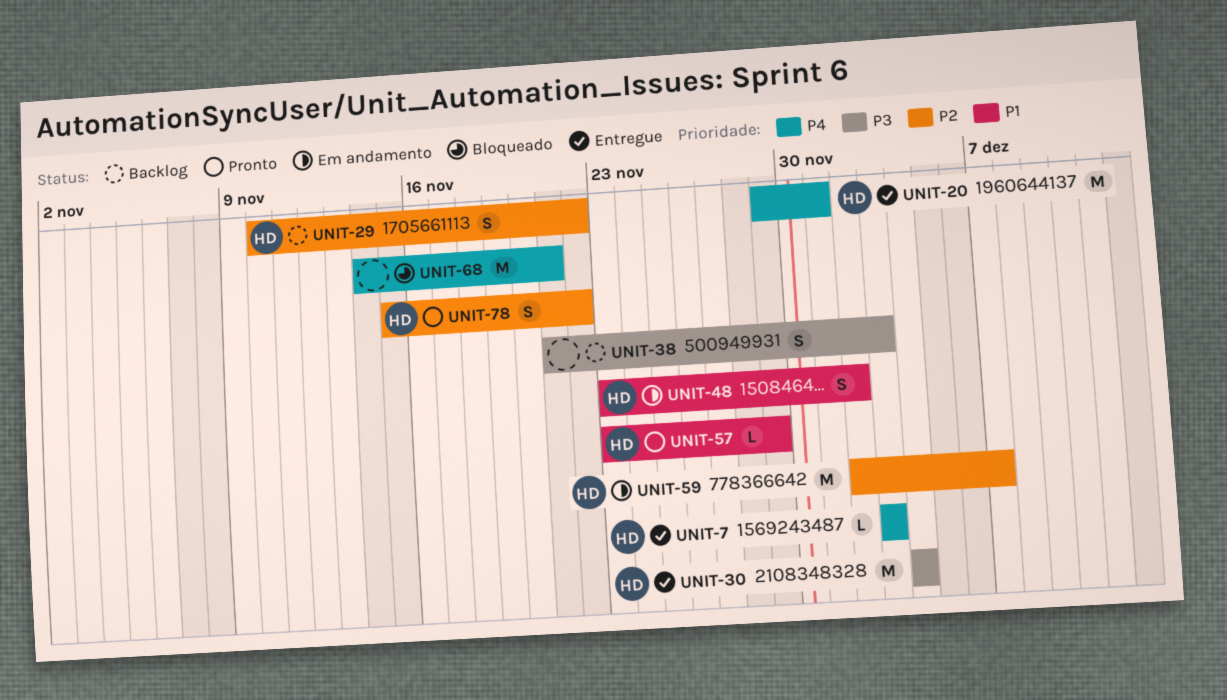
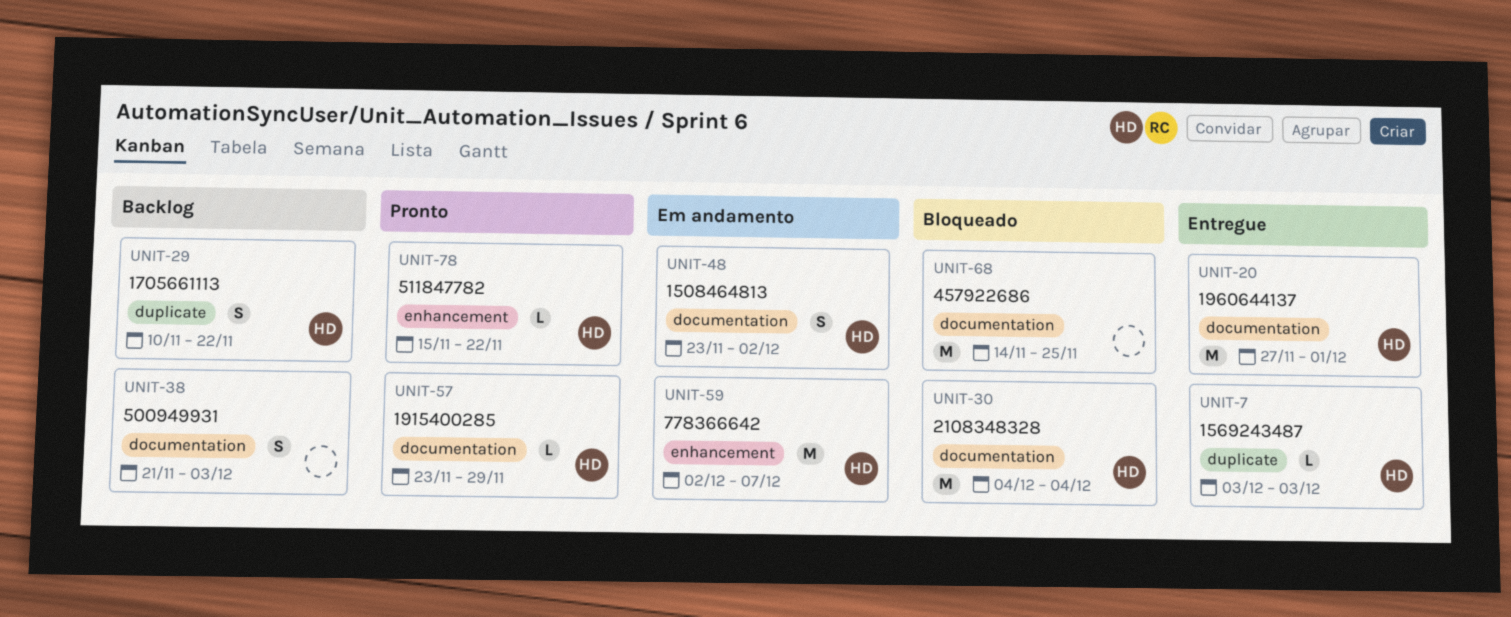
UNIT-20, start: Nov 29 -> Nov 27
UNIT-30, status: Entregue -> Bloqueado
UNIT-68, due: Nov 21 -> Nov 25
UNIT-78, estimate: S -> L

